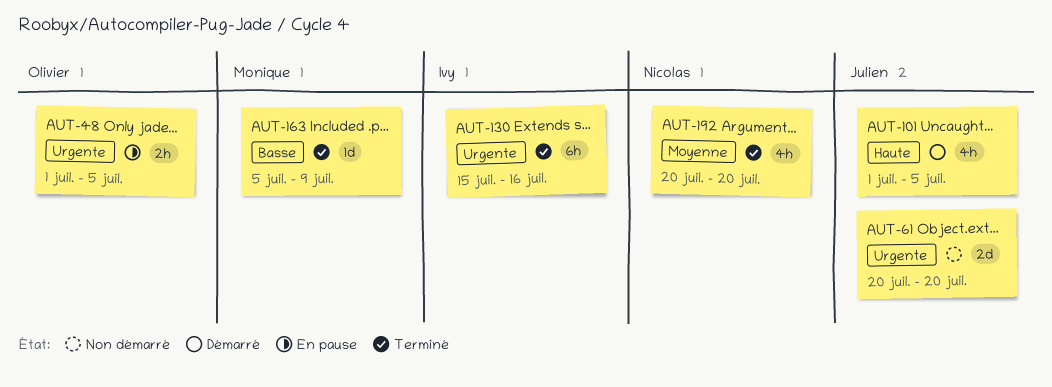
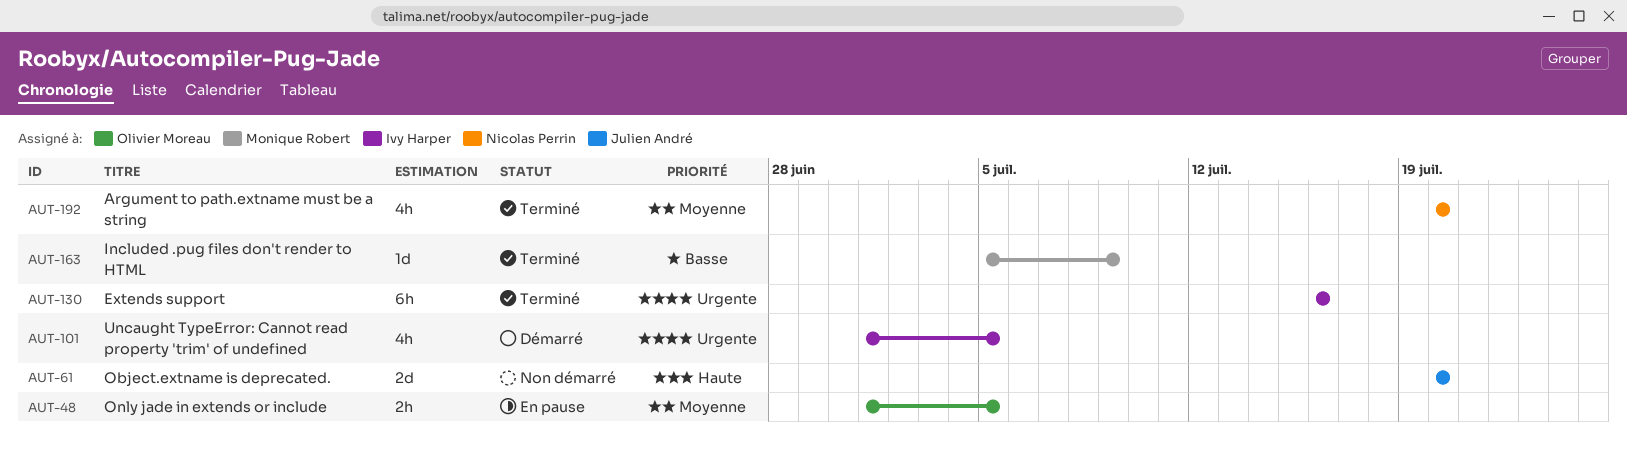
AUT-48, priority: Urgente -> Moyenne
AUT-61, priority: Urgente -> Haute
AUT-101, owner: Julien André -> Ivy Harper
AUT-101, priority: Haute -> Urgente
AUT-130, start: Jul 15 -> Jul 16

